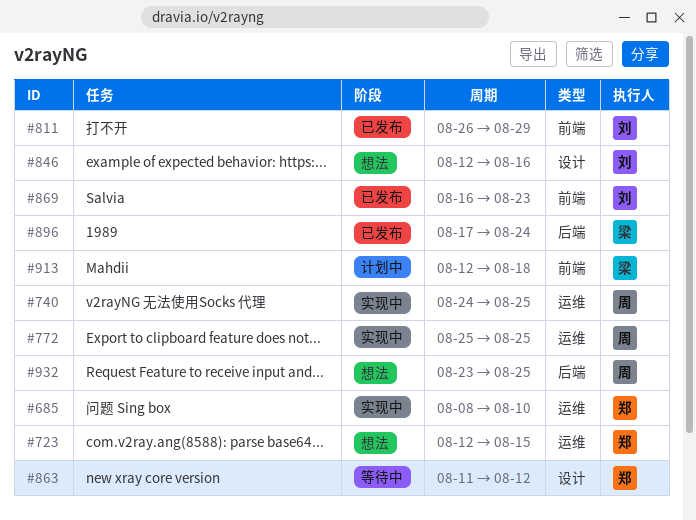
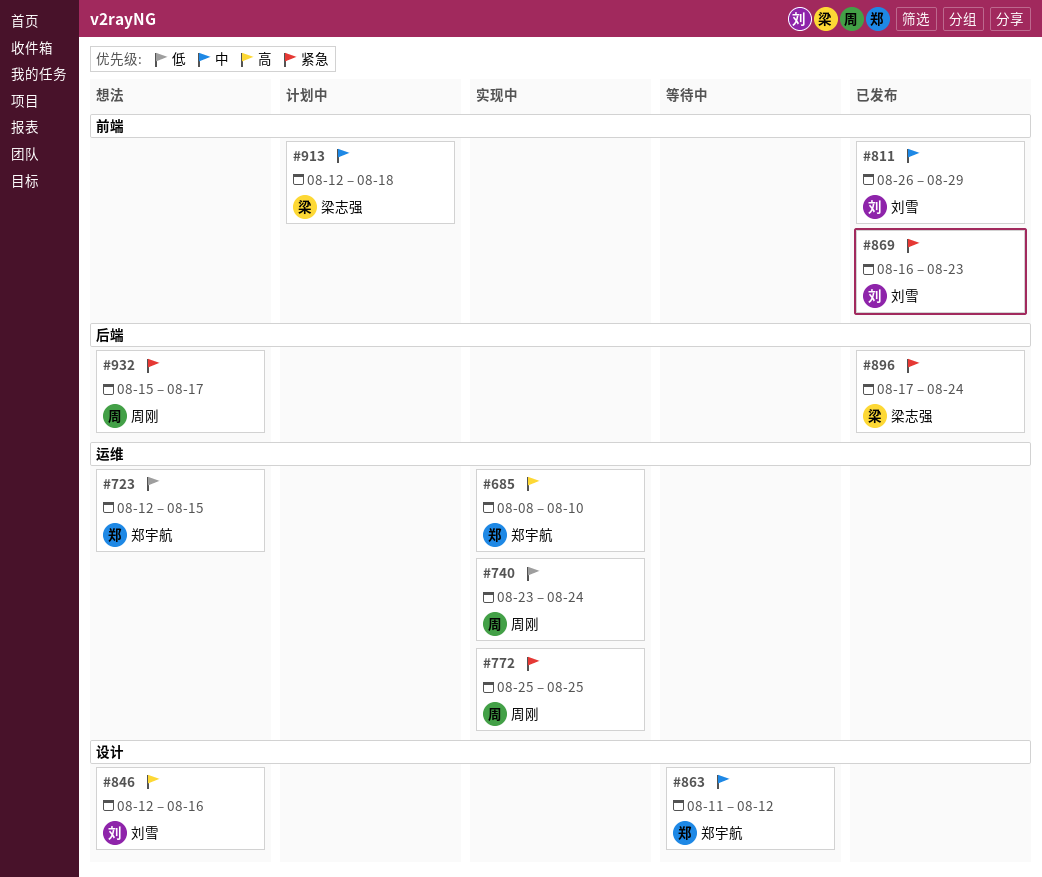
#740, start: Aug 24 -> Aug 23
#740, due: Aug 25 -> Aug 24
#932, start: Aug 23 -> Aug 15
#932, due: Aug 25 -> Aug 17

